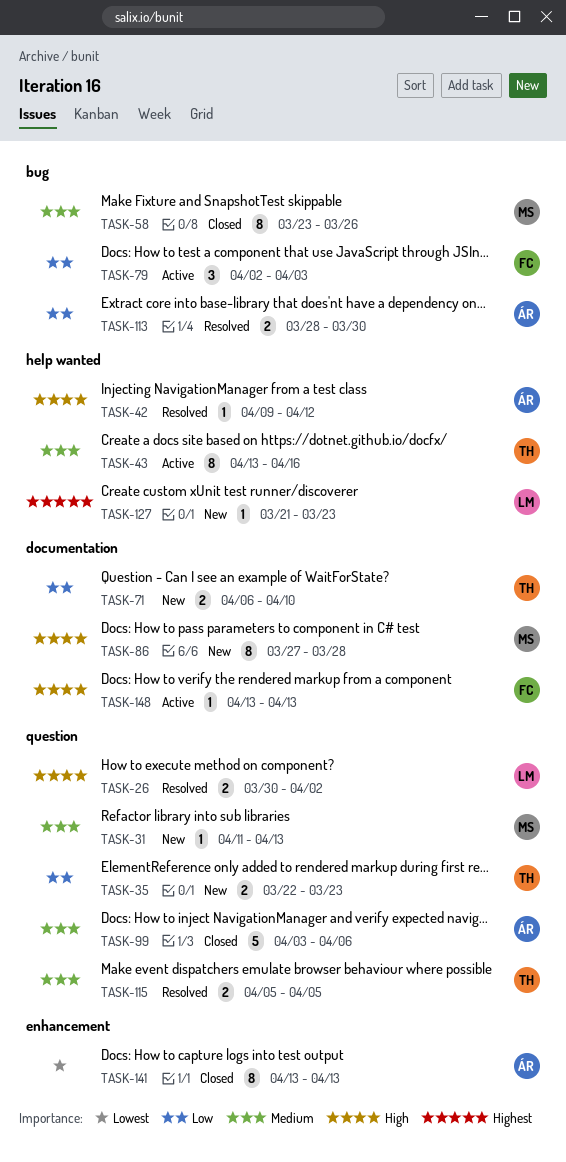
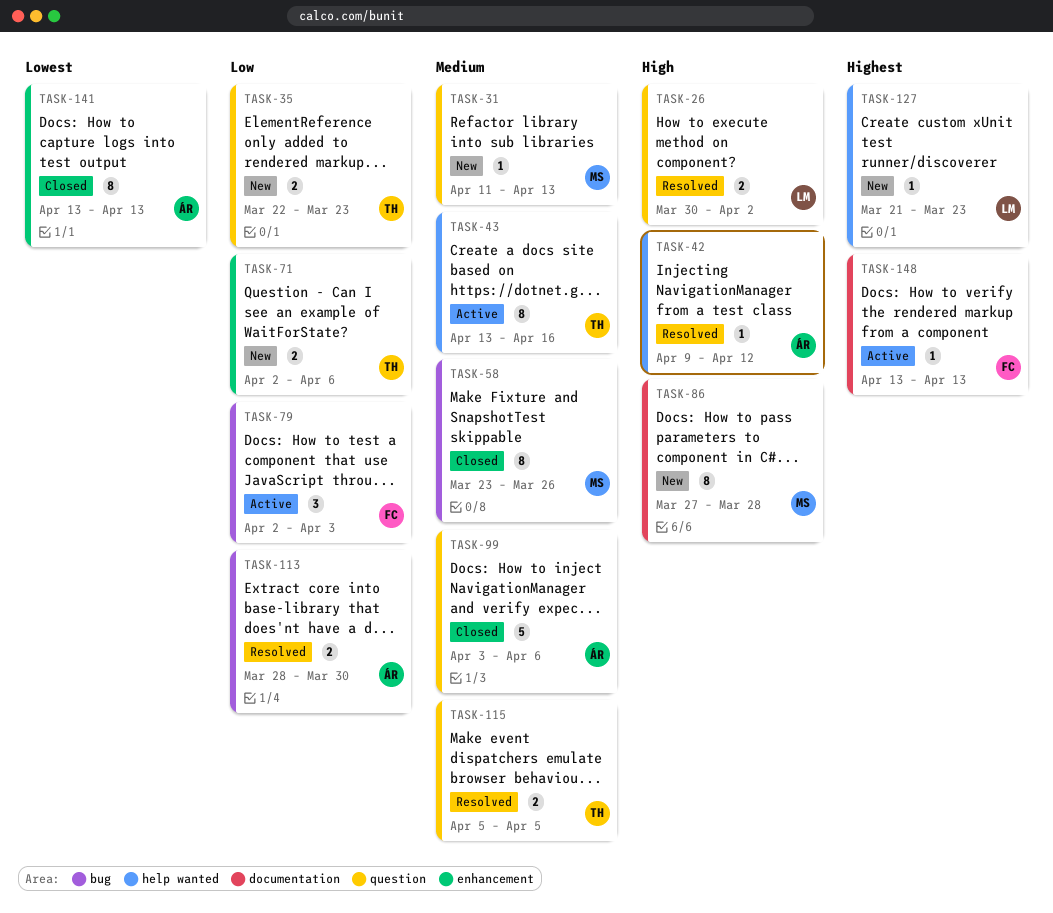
TASK-71, label: documentation -> enhancement
TASK-71, start: Apr 6 -> Apr 2
TASK-71, due: Apr 10 -> Apr 6
TASK-148, priority: High -> Highest

